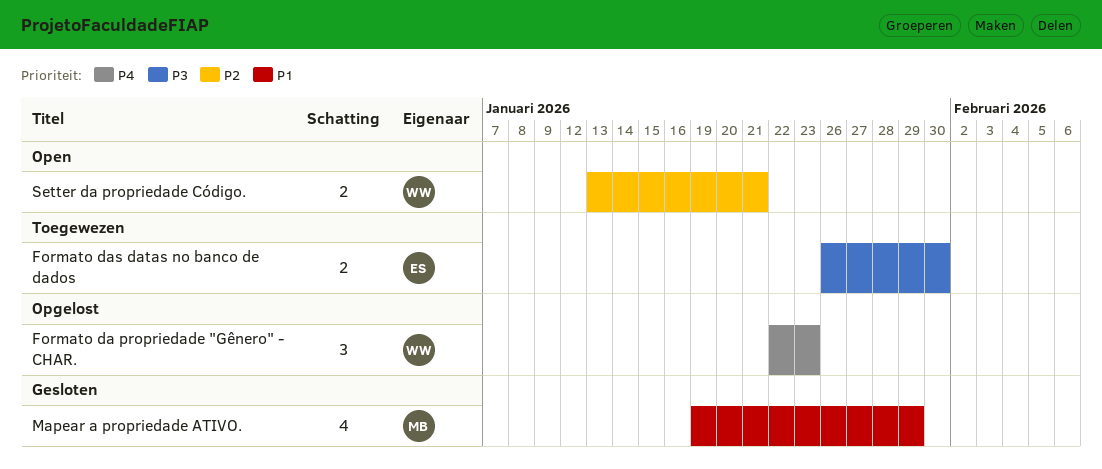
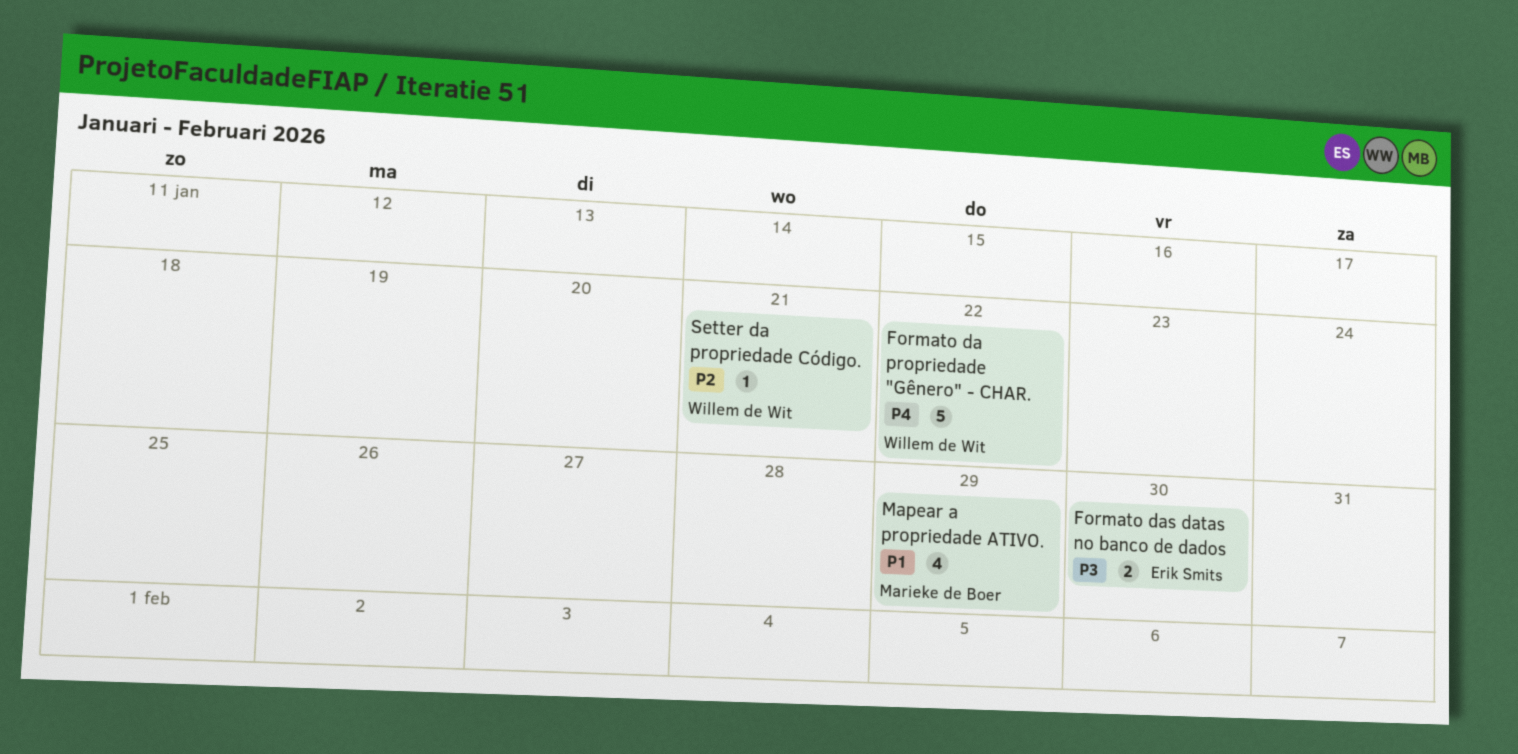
Formato da propriedade "Gênero" - CHAR., estimate: 3 -> 5
Formato da propriedade "Gênero" - CHAR., due: Jan 23 -> Jan 22
Setter da propriedade Código., estimate: 2 -> 1

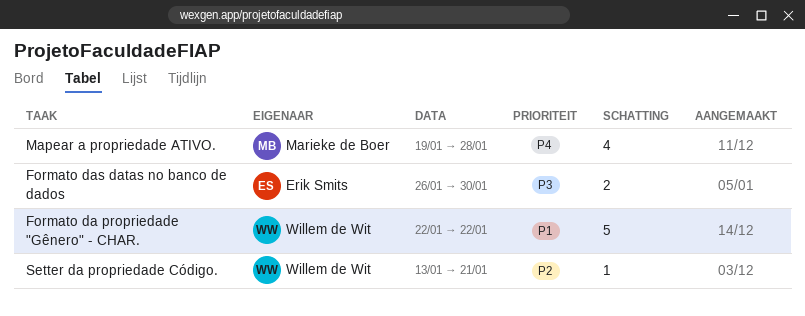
Formato da propriedade "Gênero" - CHAR., priority: P4 -> P1
Mapear a propriedade ATIVO., priority: P1 -> P4
Mapear a propriedade ATIVO., due: Jan 29 -> Jan 28

